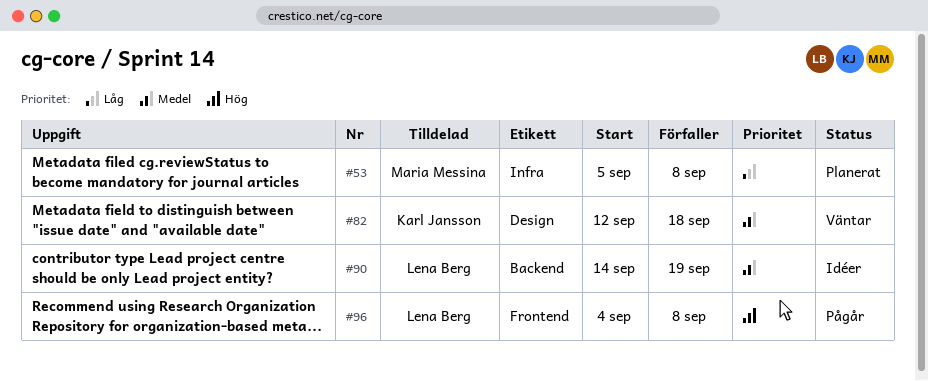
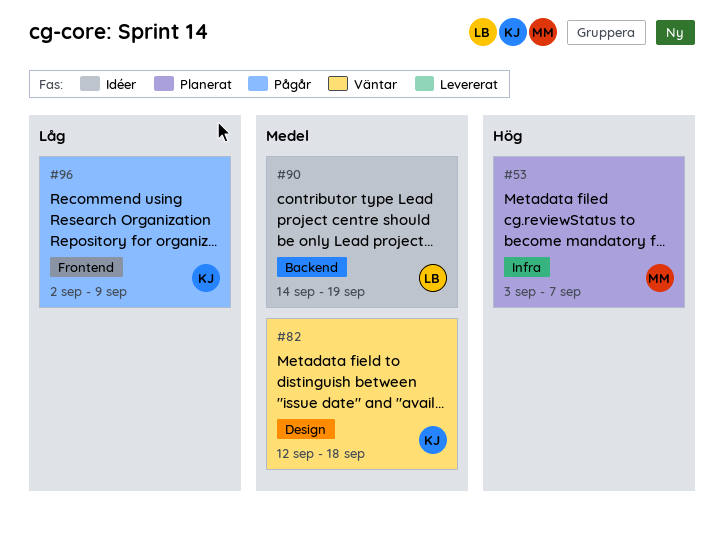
#53, priority: Låg -> Hög
#53, start: Sep 5 -> Sep 3
#53, due: Sep 8 -> Sep 7
#96, owner: Lena Berg -> Karl Jansson
#96, priority: Hög -> Låg
#96, start: Sep 4 -> Sep 2
#96, due: Sep 8 -> Sep 9

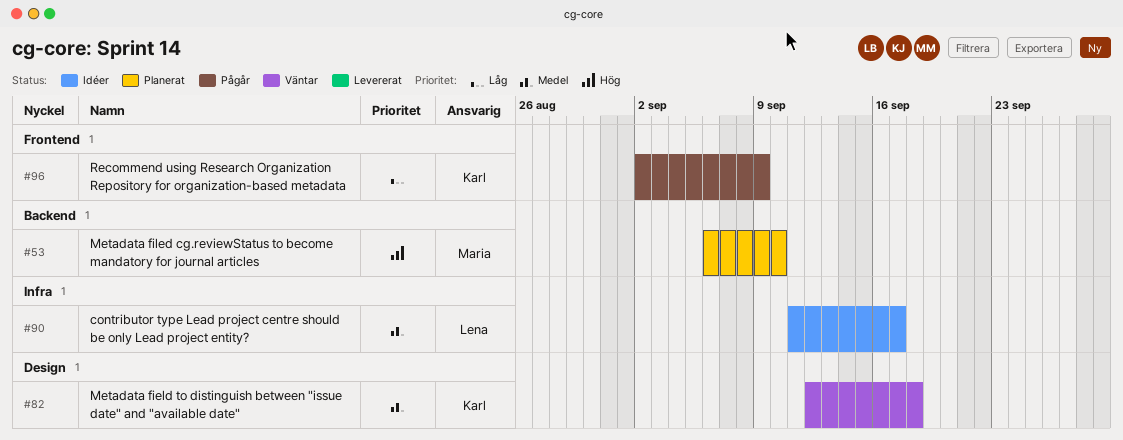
#53, label: Infra -> Backend
#53, start: Sep 3 -> Sep 6
#53, due: Sep 7 -> Sep 10
#90, label: Backend -> Infra
#90, start: Sep 14 -> Sep 11
#90, due: Sep 19 -> Sep 17

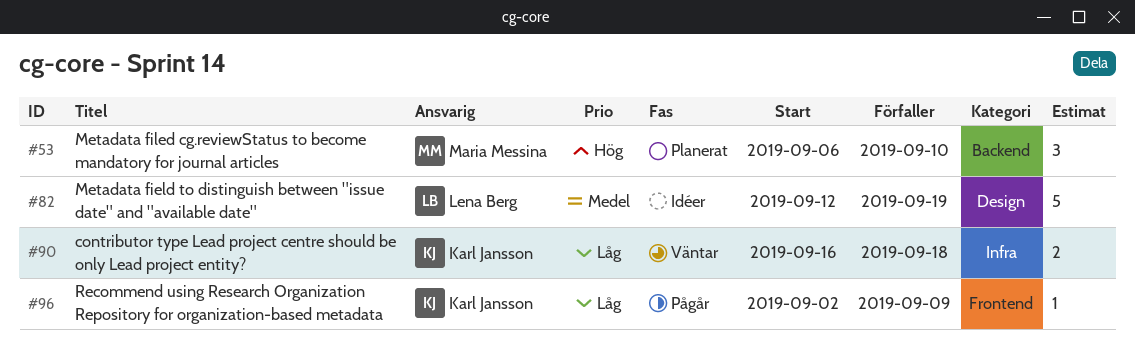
#82, status: Väntar -> Idéer
#82, owner: Karl Jansson -> Lena Berg
#82, due: Sep 18 -> Sep 19
#90, status: Idéer -> Väntar
#90, owner: Lena Berg -> Karl Jansson
#90, priority: Medel -> Låg
#90, start: Sep 11 -> Sep 16
#90, due: Sep 17 -> Sep 18

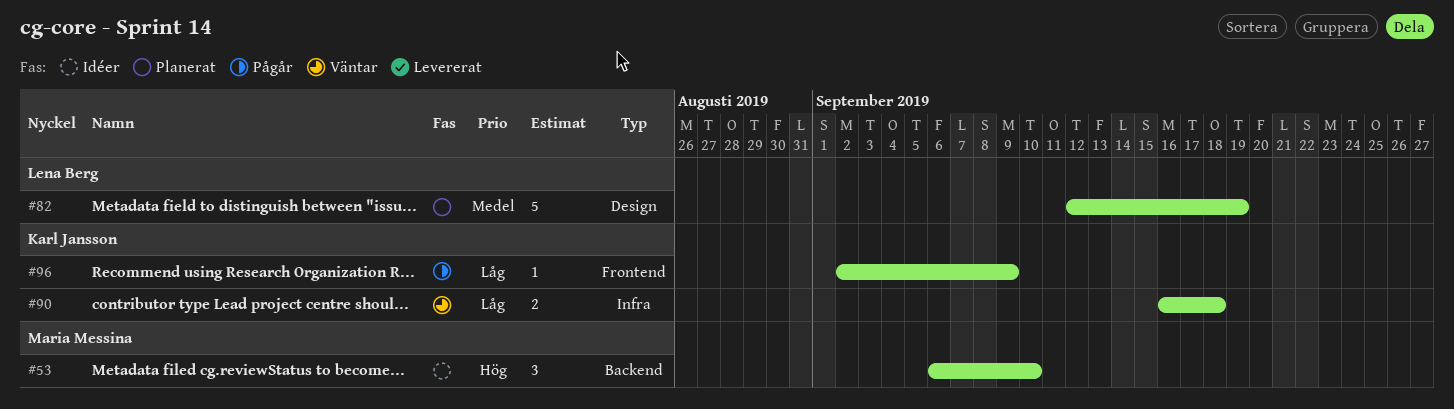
#53, status: Planerat -> Idéer
#82, status: Idéer -> Planerat

